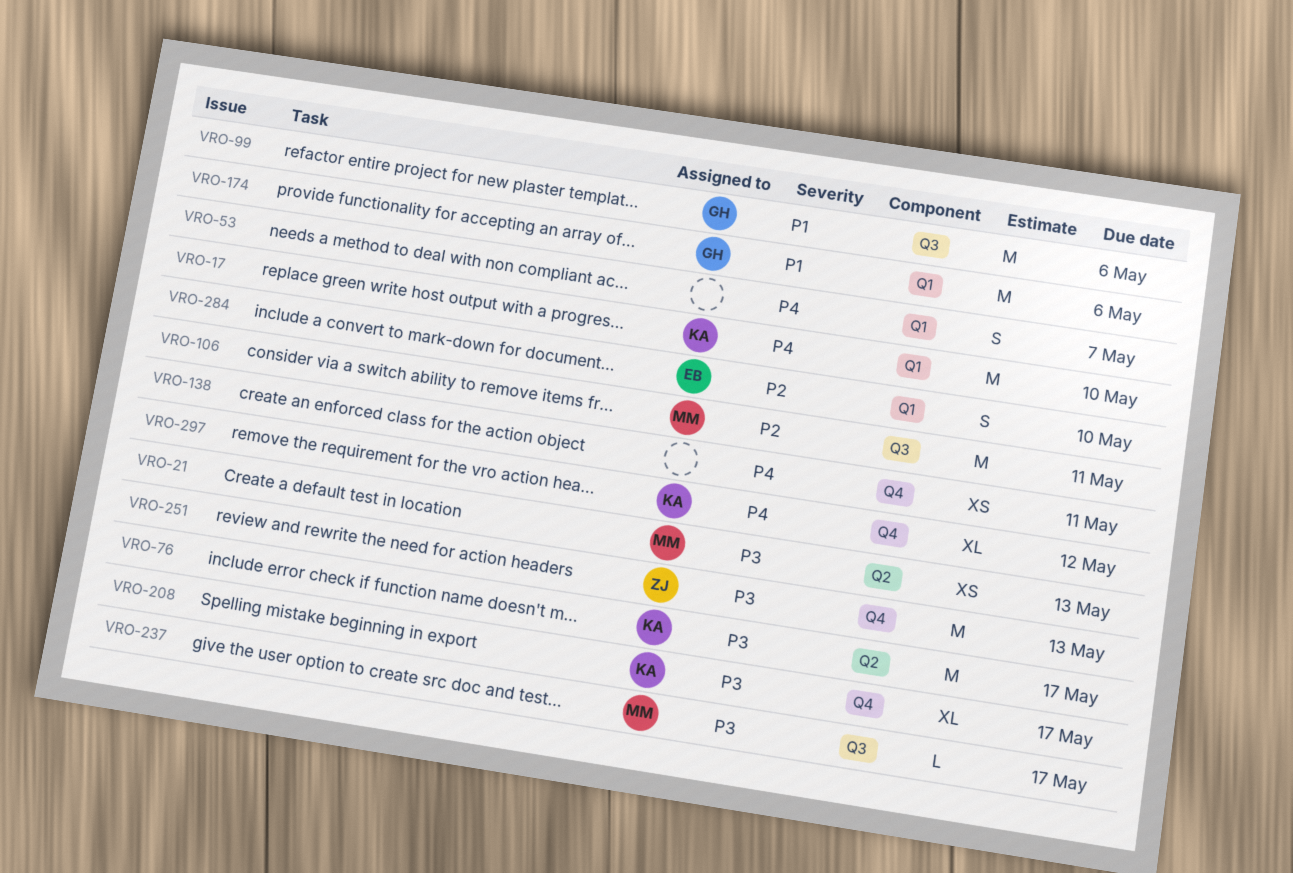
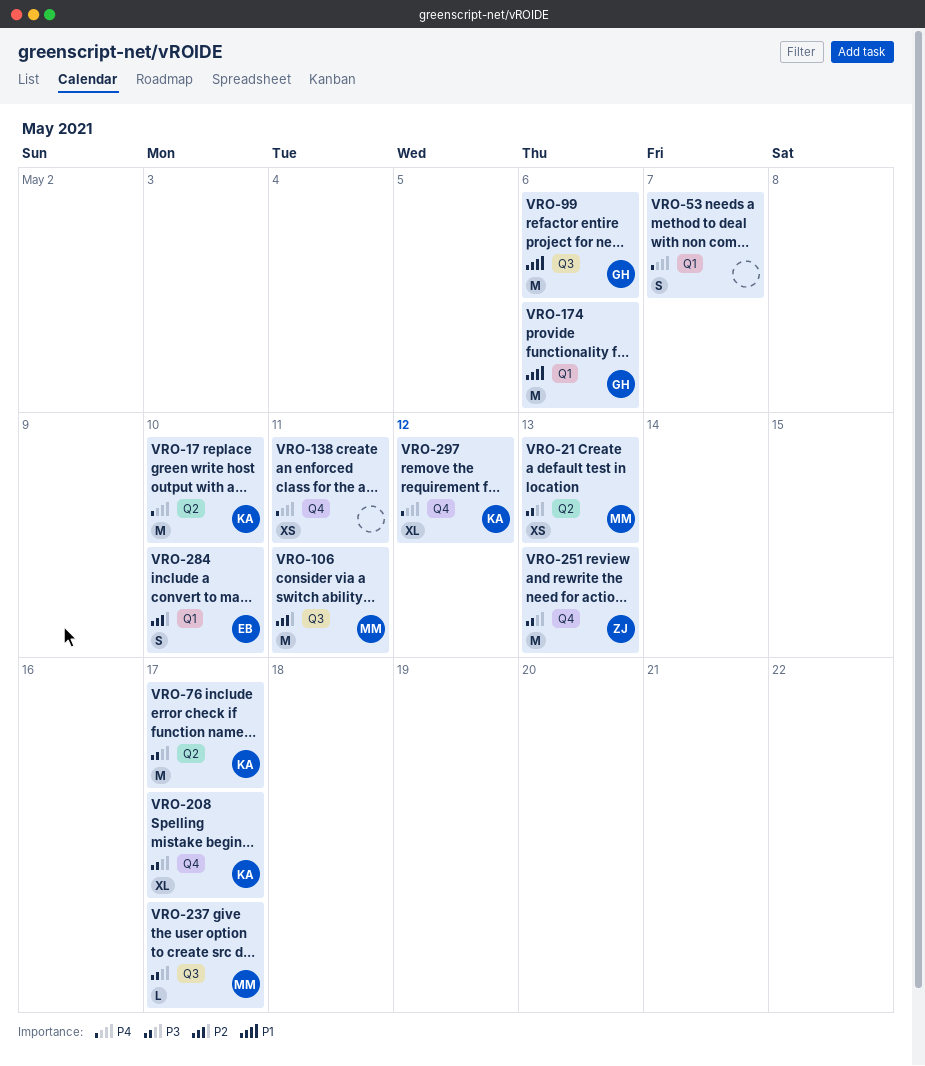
VRO-17, label: Q1 -> Q2

